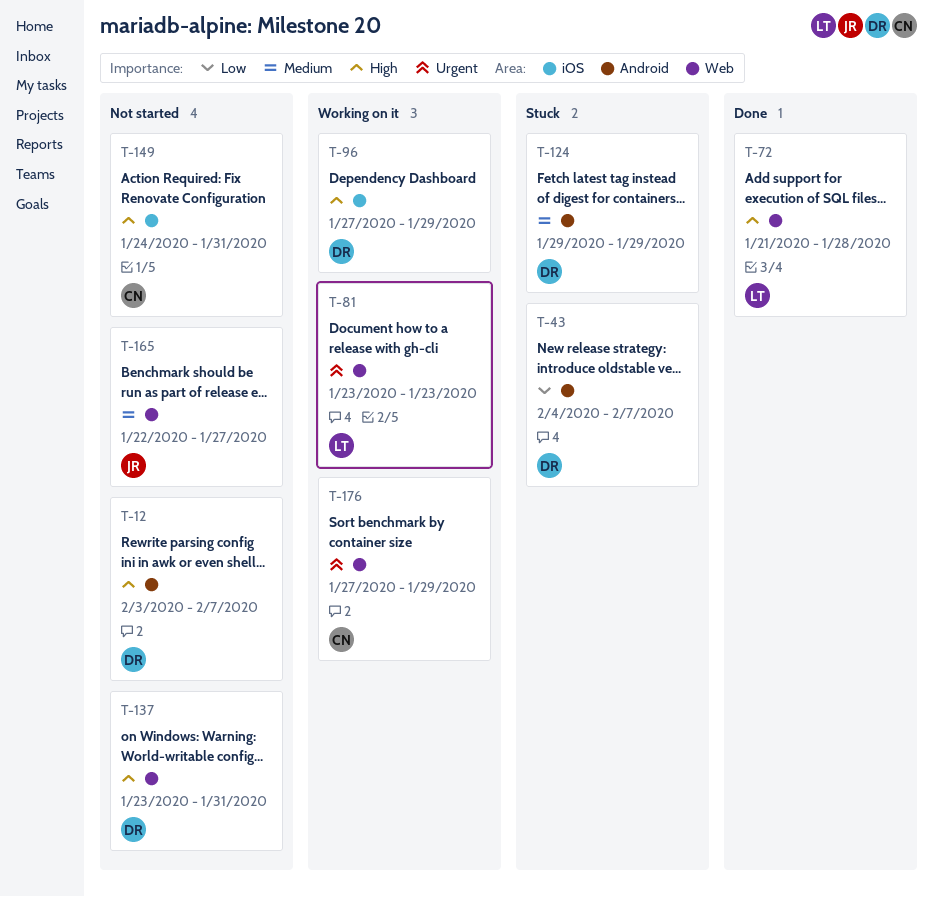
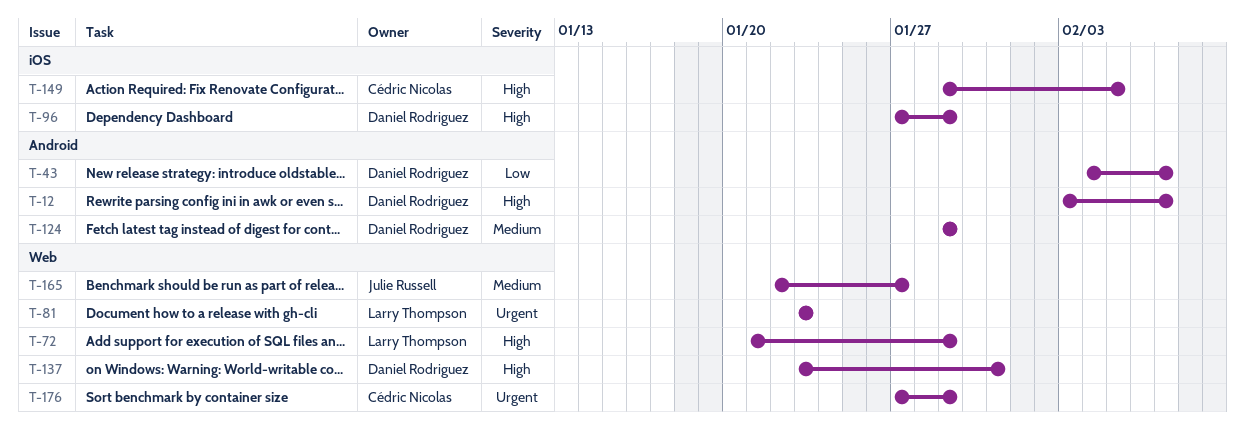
T-72, due: Jan 28 -> Jan 29
T-149, start: Jan 24 -> Jan 29
T-149, due: Jan 31 -> Feb 5

